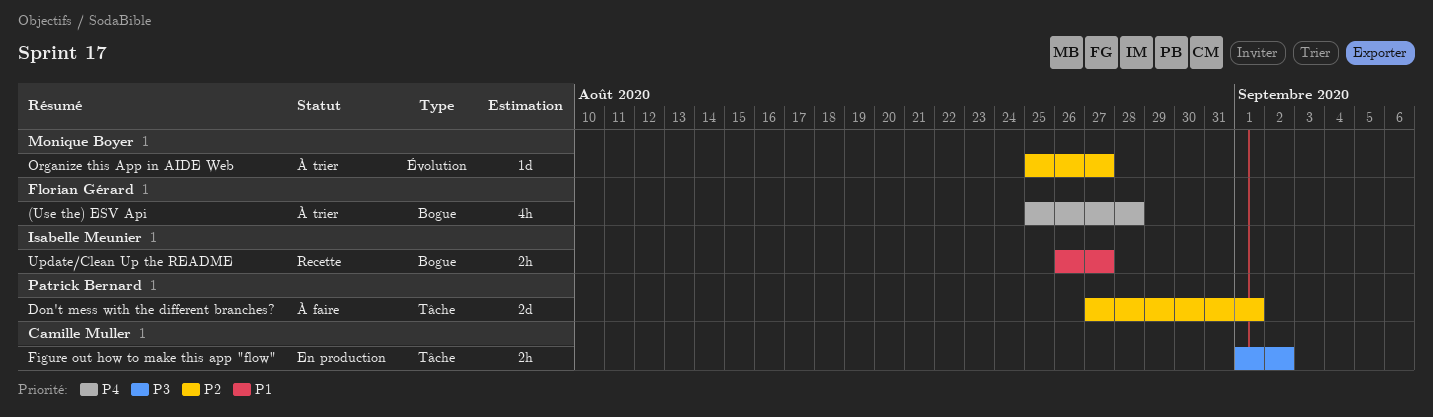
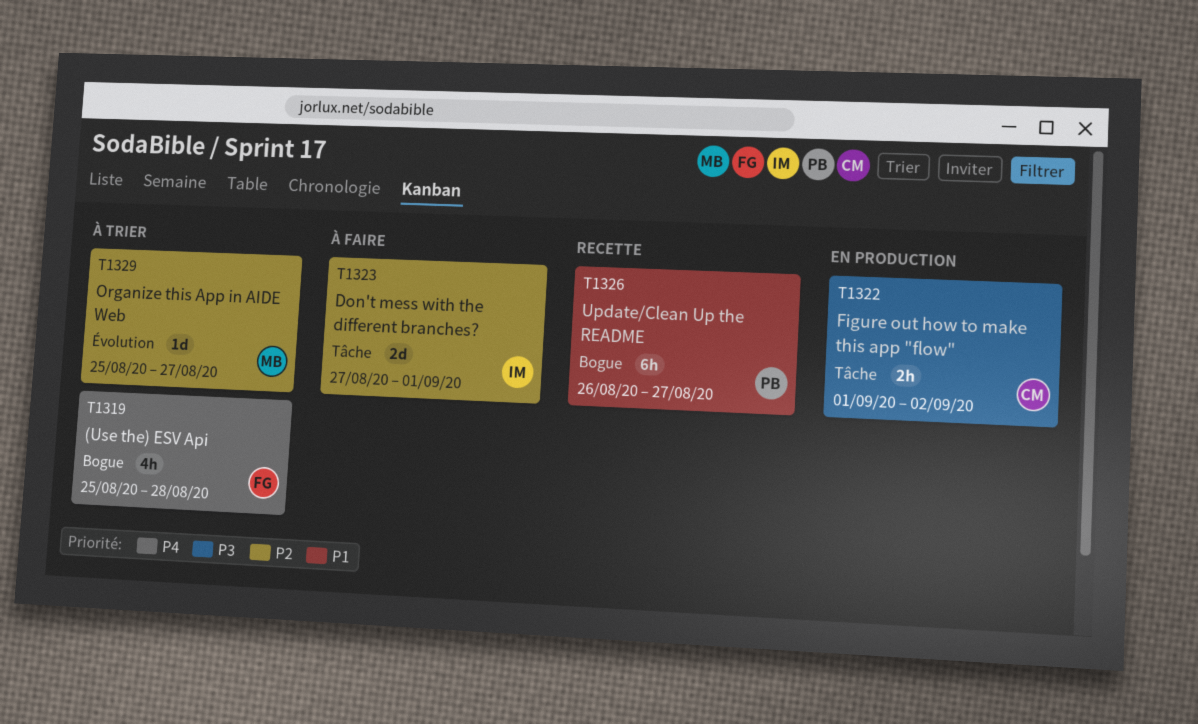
Don't mess with the different branches?, owner: Patrick Bernard -> Isabelle Meunier
Update/Clean Up the README, owner: Isabelle Meunier -> Patrick Bernard
Update/Clean Up the README, estimate: 2h -> 6h

